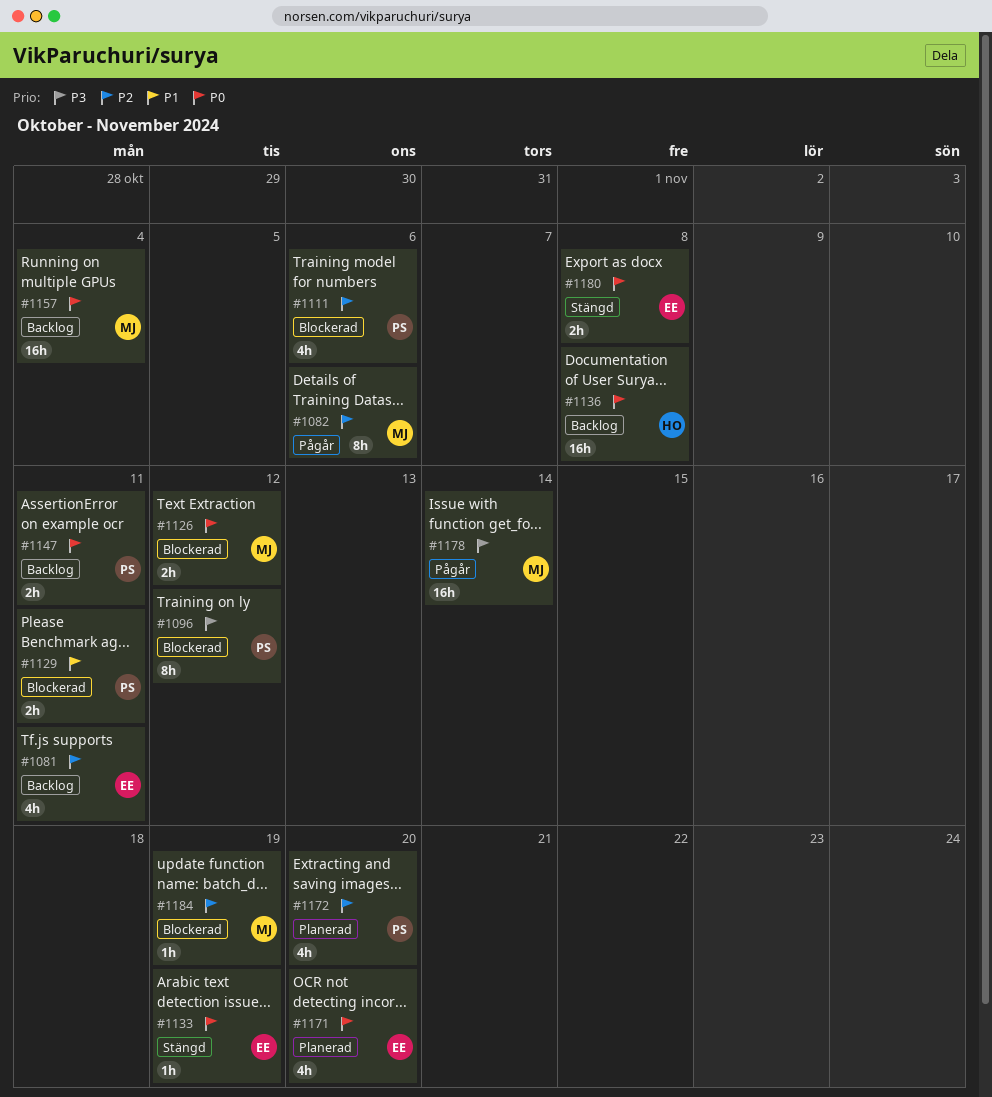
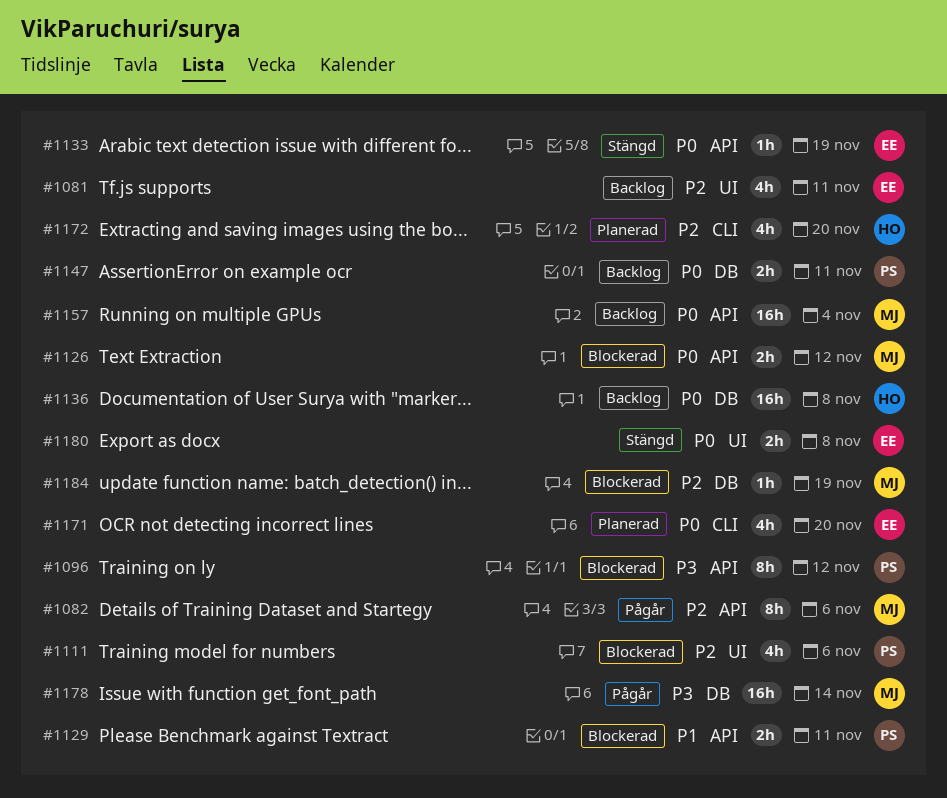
#1172, owner: PS -> HO

